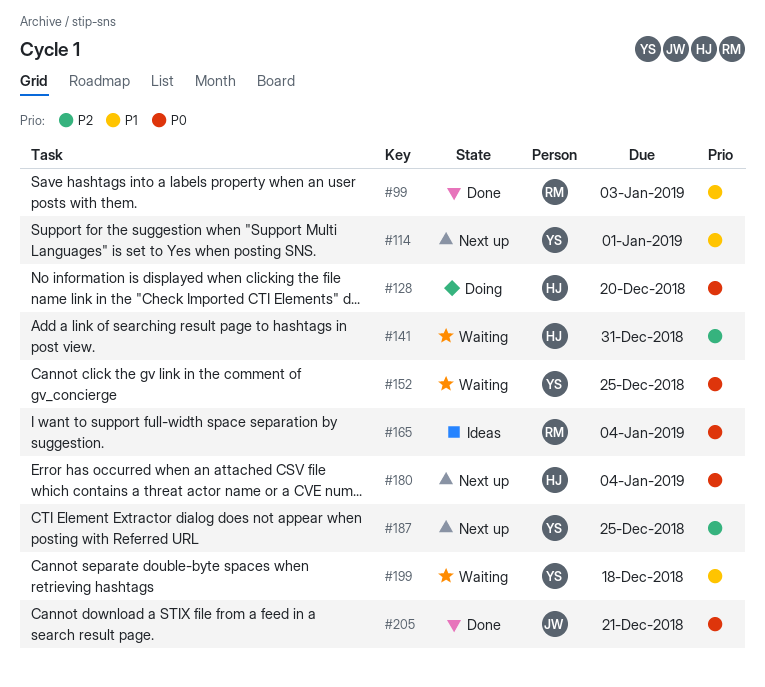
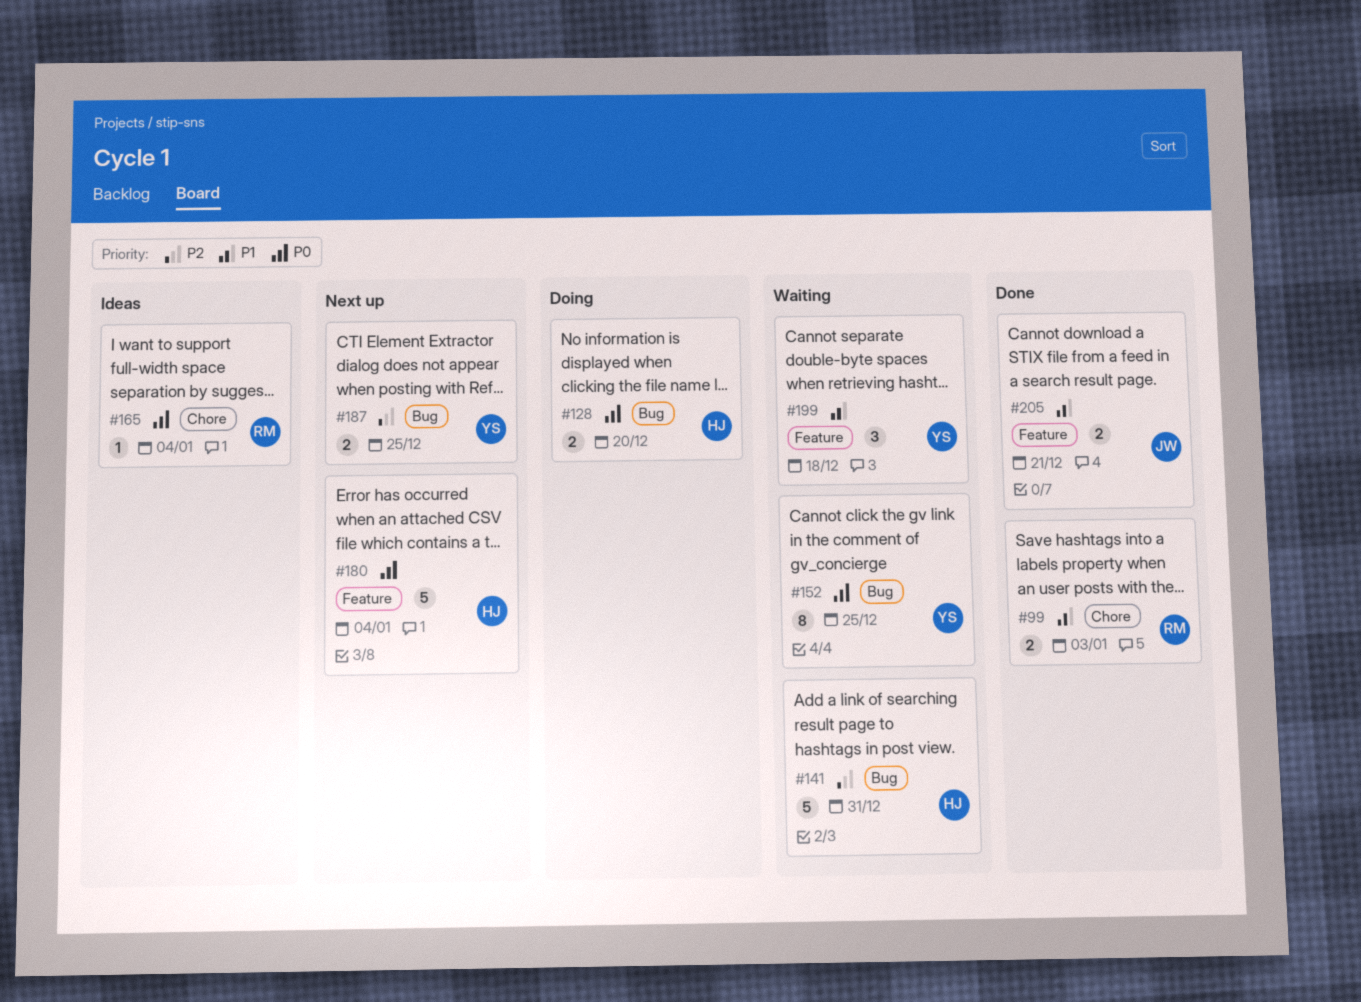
#114: present -> none
#205, priority: P0 -> P1

